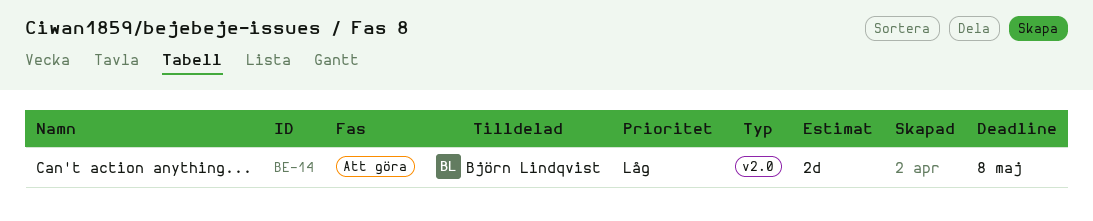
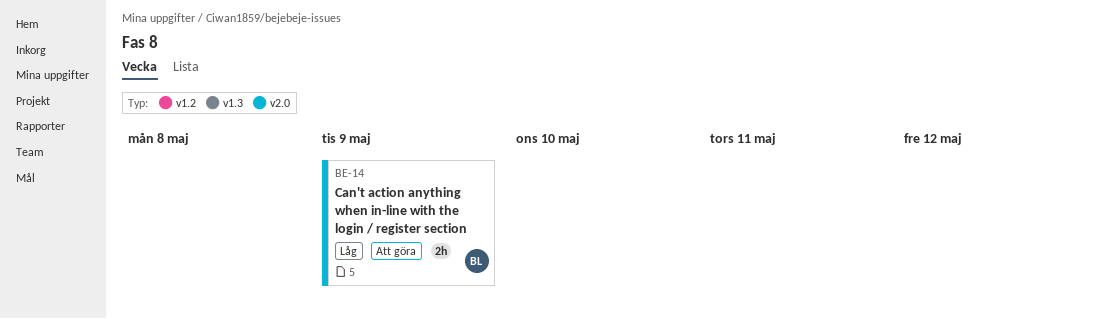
BE-14, estimate: 2d -> 2h
BE-14, due: May 8 -> May 9

